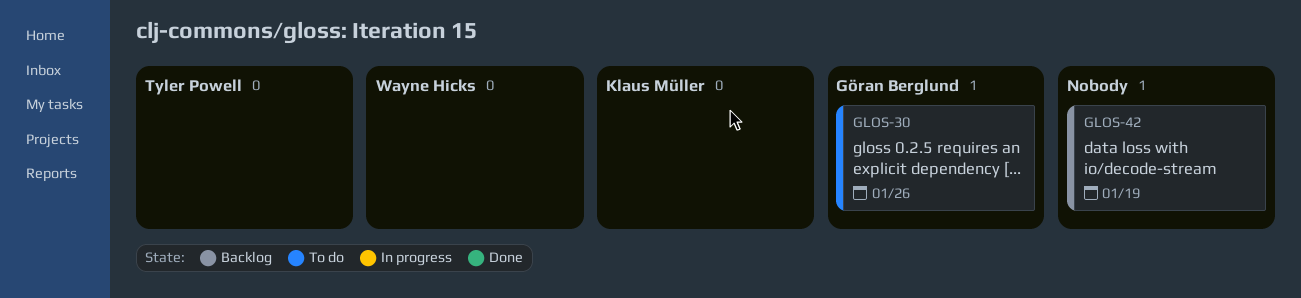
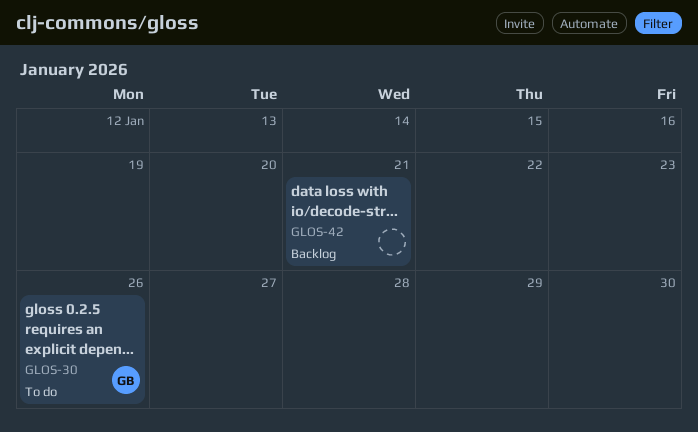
GLOS-42, due: Jan 19 -> Jan 21

